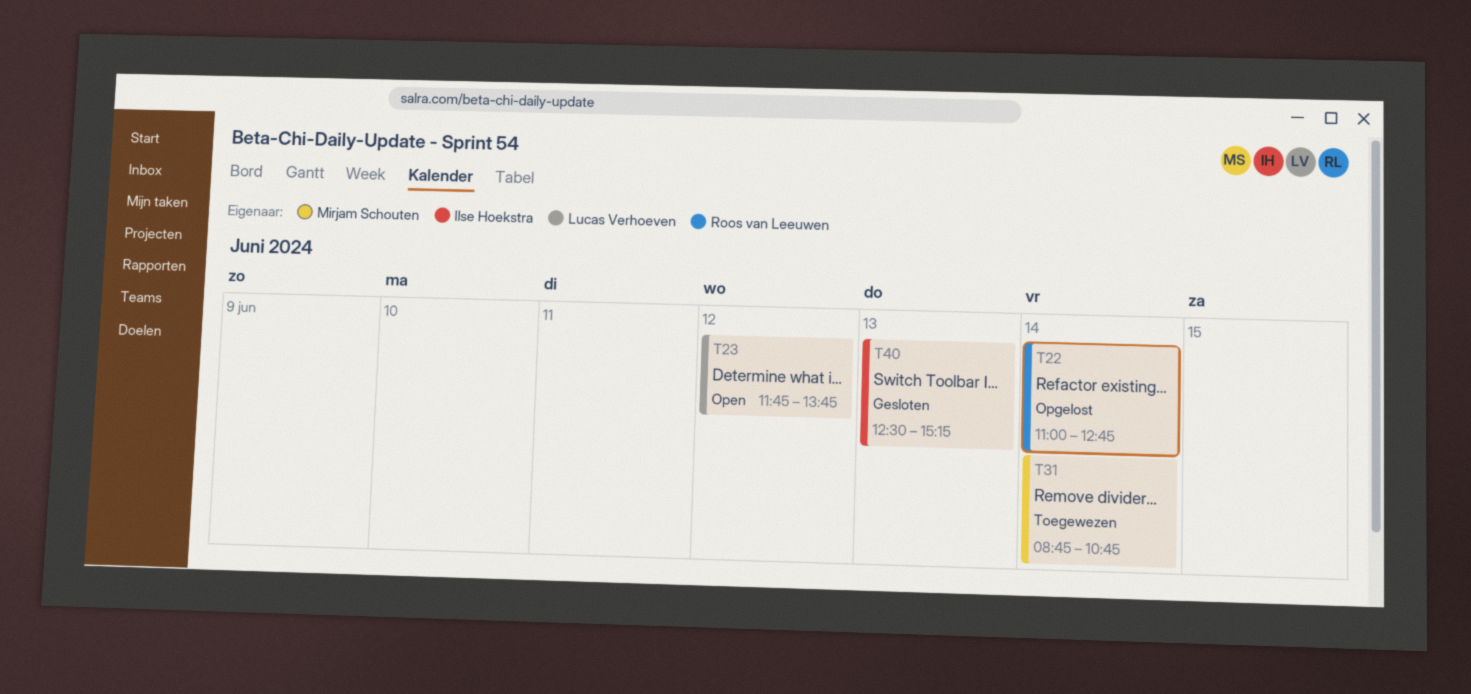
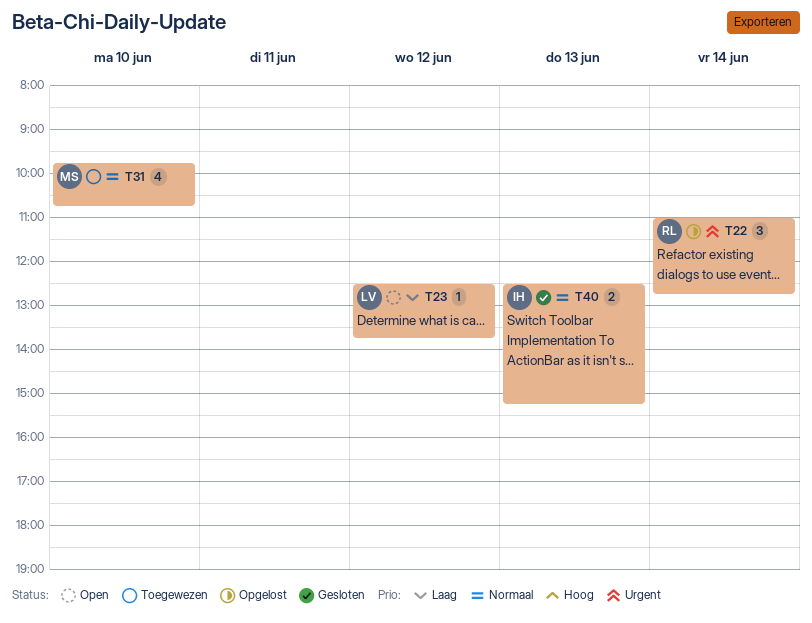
T23, begins: 11:45 -> 12:30
T31, day: Jun 14 -> Jun 10
T31, begins: 08:45 -> 09:45

